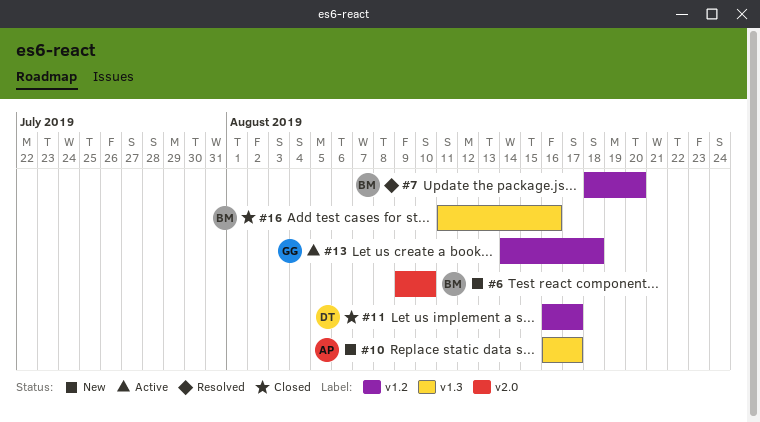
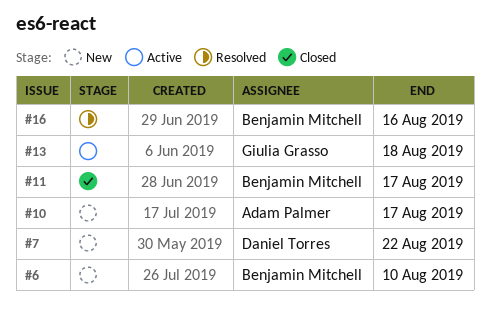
#7, status: Resolved -> New
#7, owner: Benjamin Mitchell -> Daniel Torres
#7, due: Aug 20 -> Aug 22
#11, owner: Daniel Torres -> Benjamin Mitchell
#16, status: Closed -> Resolved

